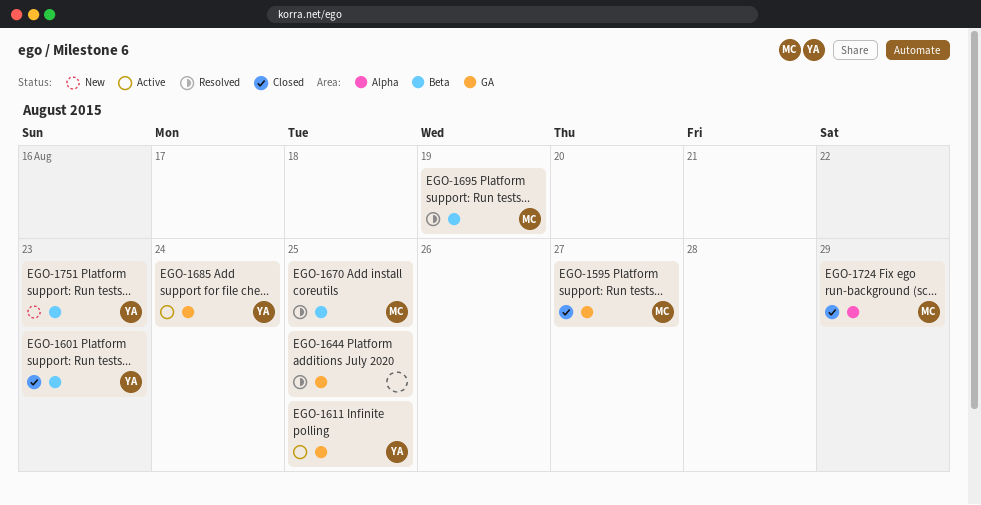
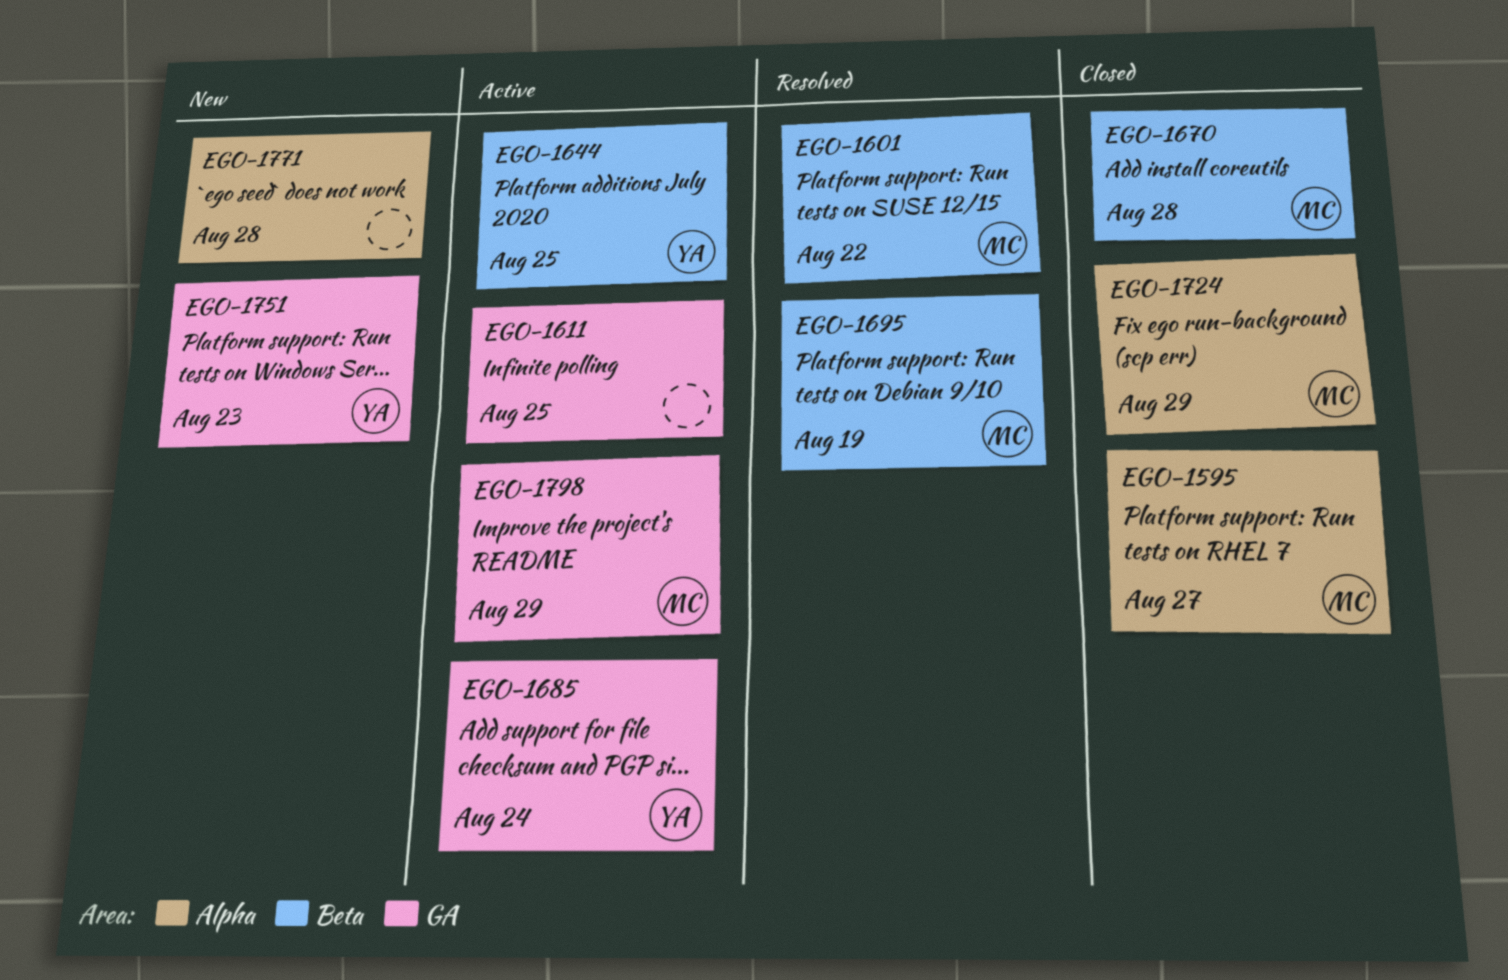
EGO-1595, label: GA -> Alpha
EGO-1601, status: Closed -> Resolved
EGO-1601, owner: YA -> MC
EGO-1601, due: Aug 23 -> Aug 22
EGO-1611, owner: YA -> none
EGO-1644, status: Resolved -> Active
EGO-1644, owner: none -> YA
EGO-1644, label: GA -> Beta
EGO-1670, status: Resolved -> Closed
EGO-1670, due: Aug 25 -> Aug 28
EGO-1751, label: Beta -> GA
EGO-1771: none -> present
EGO-1798: none -> present

